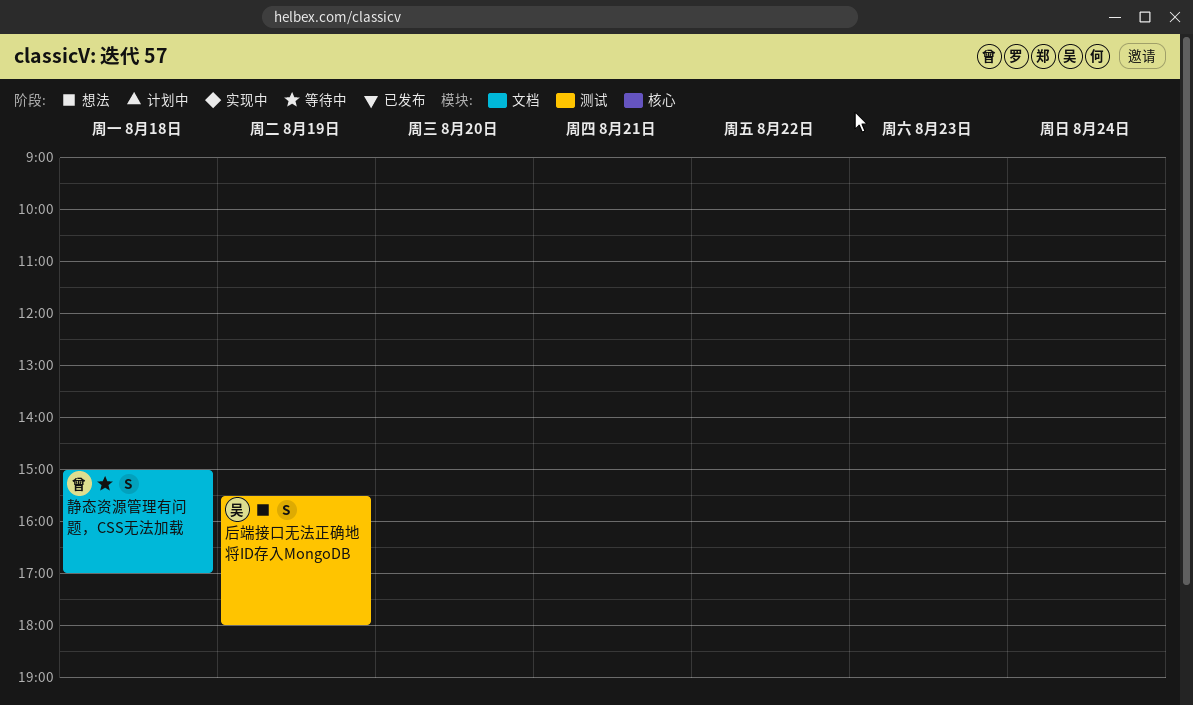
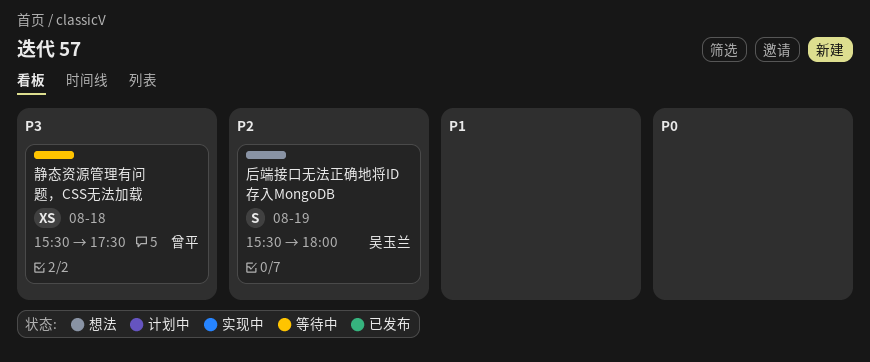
静态资源管理有问题，CSS无法加载, estimate: S -> XS
静态资源管理有问题，CSS无法加载, begins: 15:00 -> 15:30
静态资源管理有问题，CSS无法加载, ends: 17:00 -> 17:30

